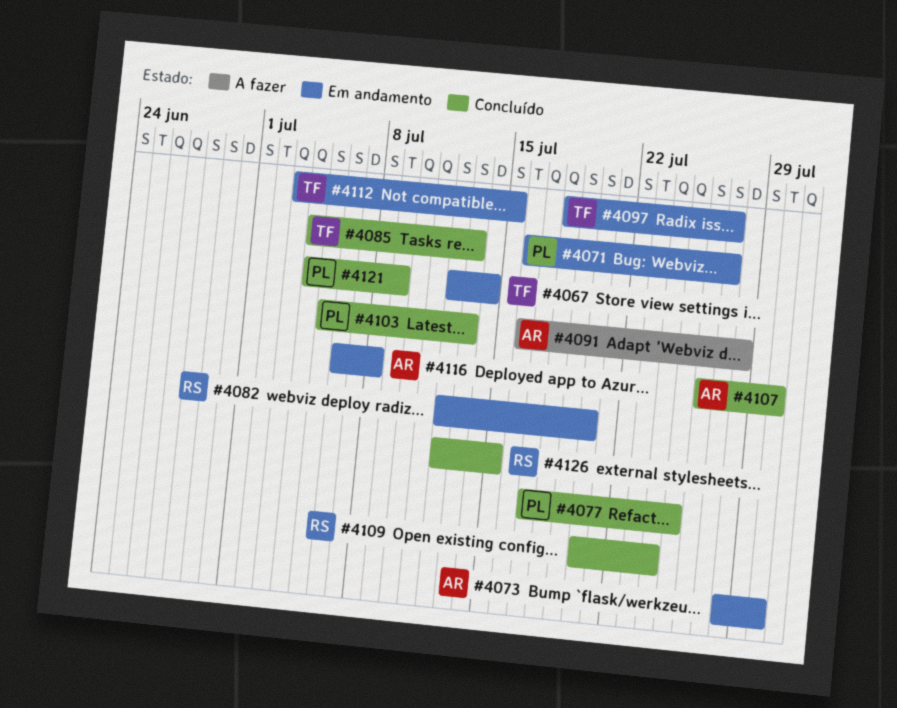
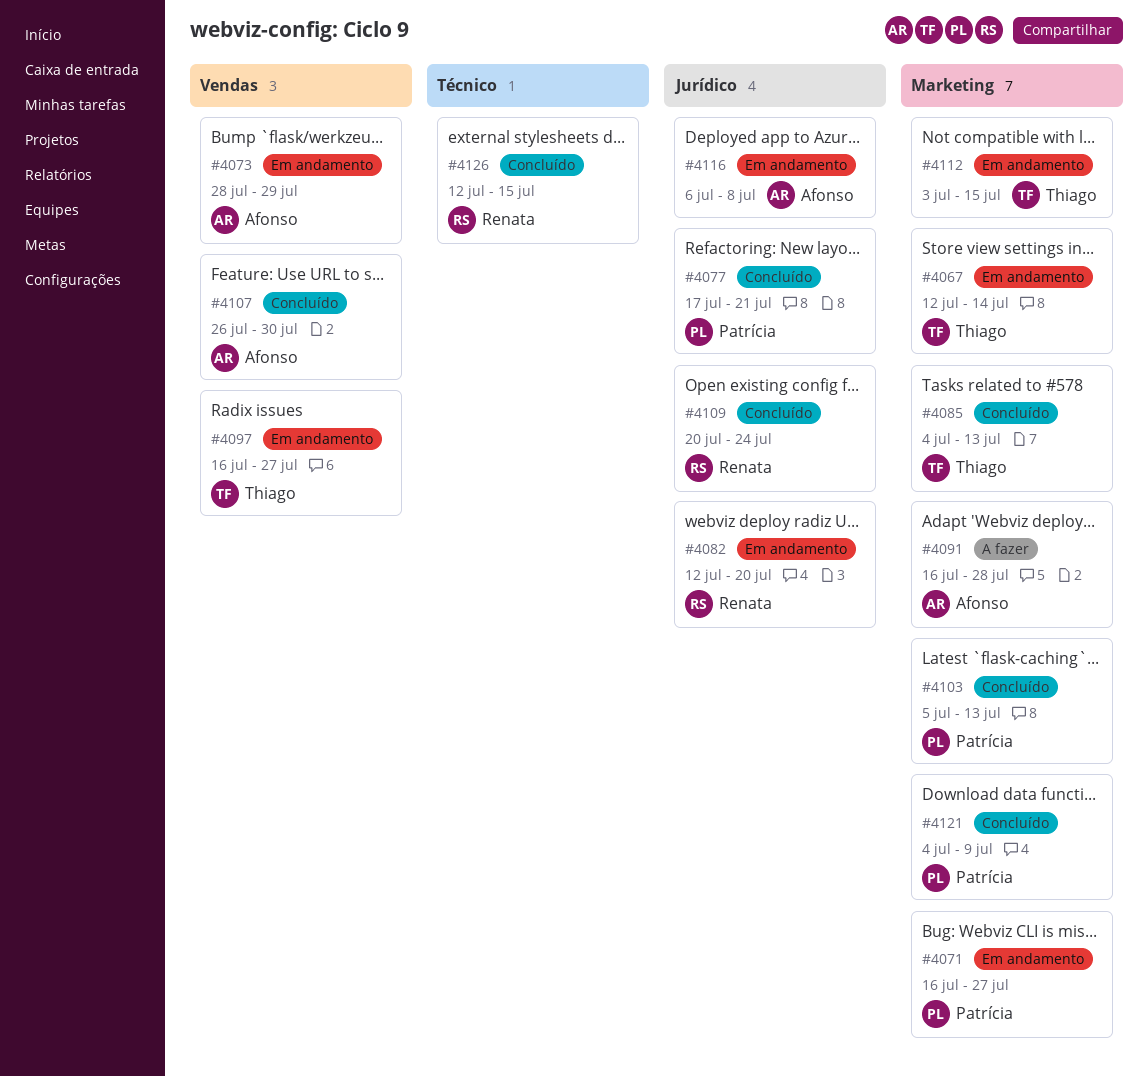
#4073, due: Jul 30 -> Jul 29
#4077, due: Jul 25 -> Jul 21
#4097, start: Jul 18 -> Jul 16

